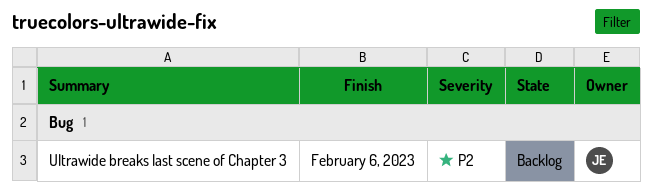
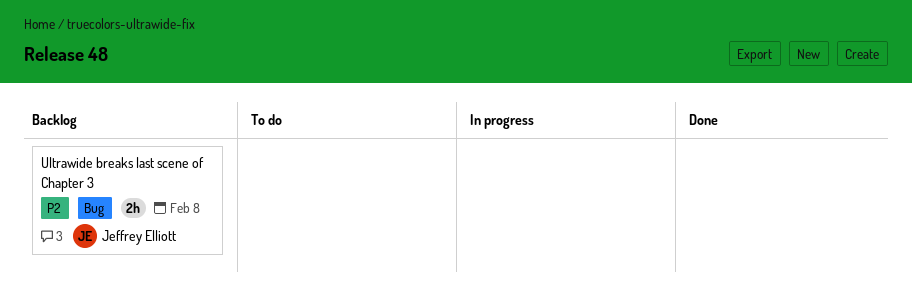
Ultrawide breaks last scene of Chapter 3, due: Feb 6 -> Feb 8

